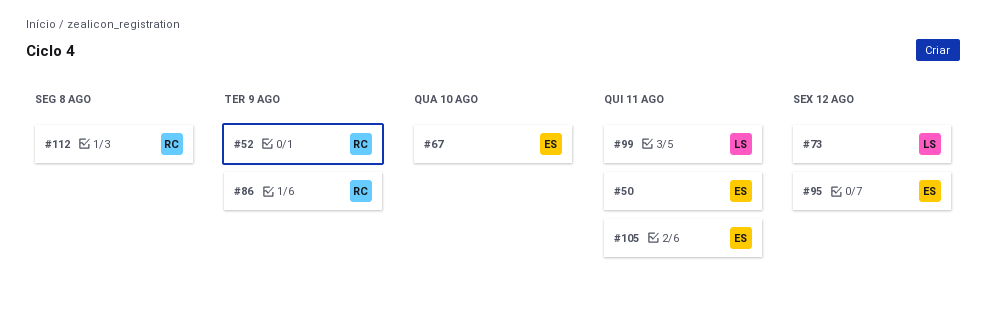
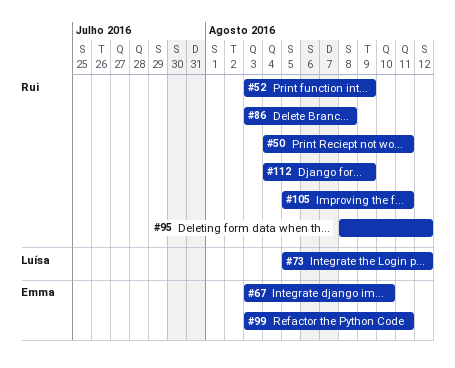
#50, owner: Emma -> Rui
#86, due: Aug 9 -> Aug 8
#95, owner: Emma -> Rui
#99, owner: Luísa -> Emma
#105, owner: Emma -> Rui
#112, due: Aug 8 -> Aug 9

